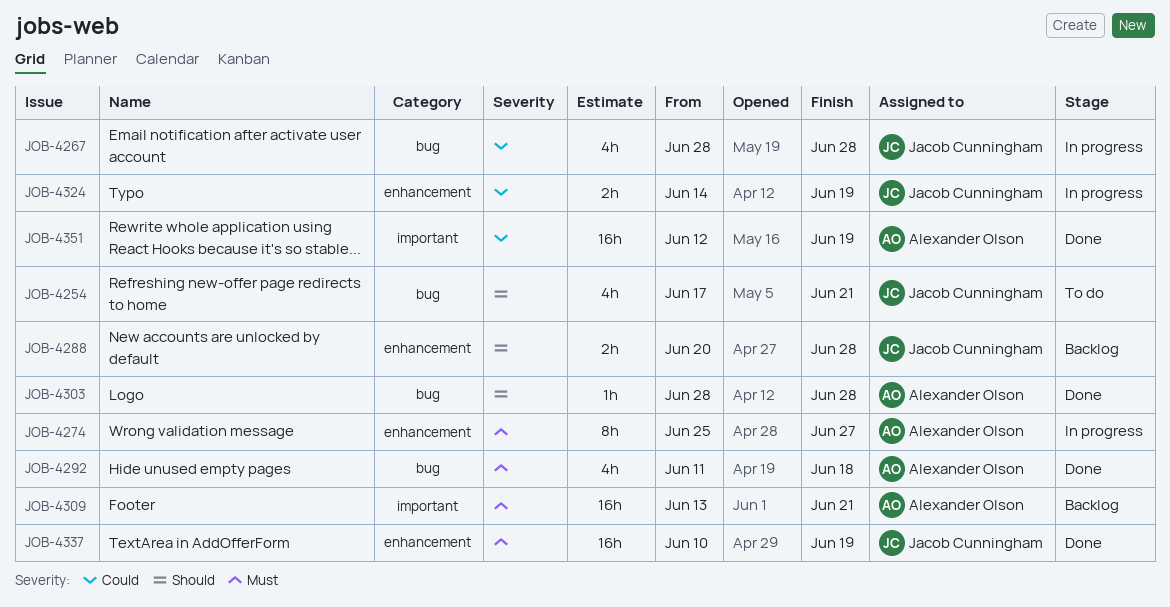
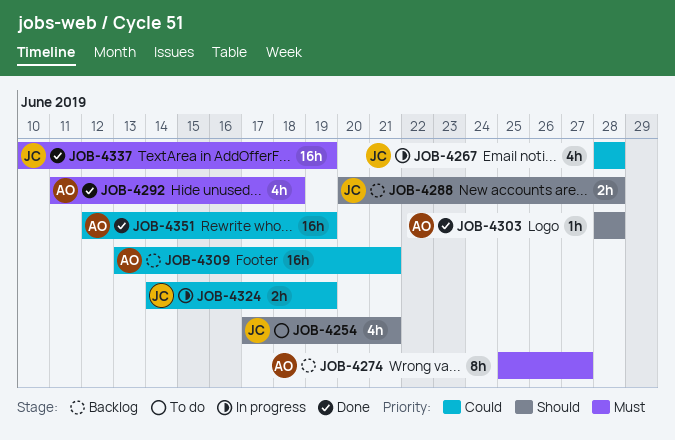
JOB-4274, status: In progress -> Backlog
JOB-4309, priority: Must -> Could

